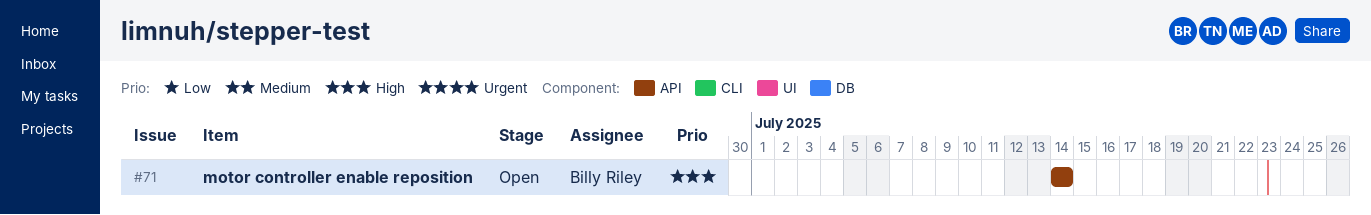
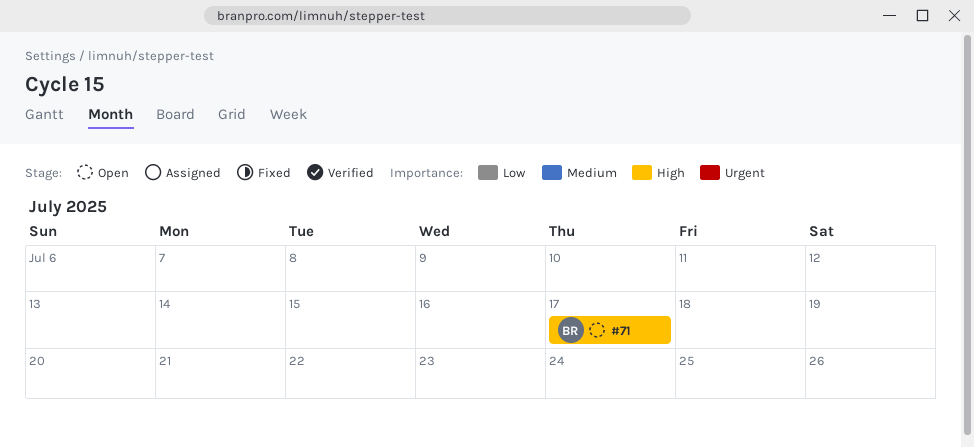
#71, start: Jul 14 -> Jul 17
#71, due: Jul 14 -> Jul 17

